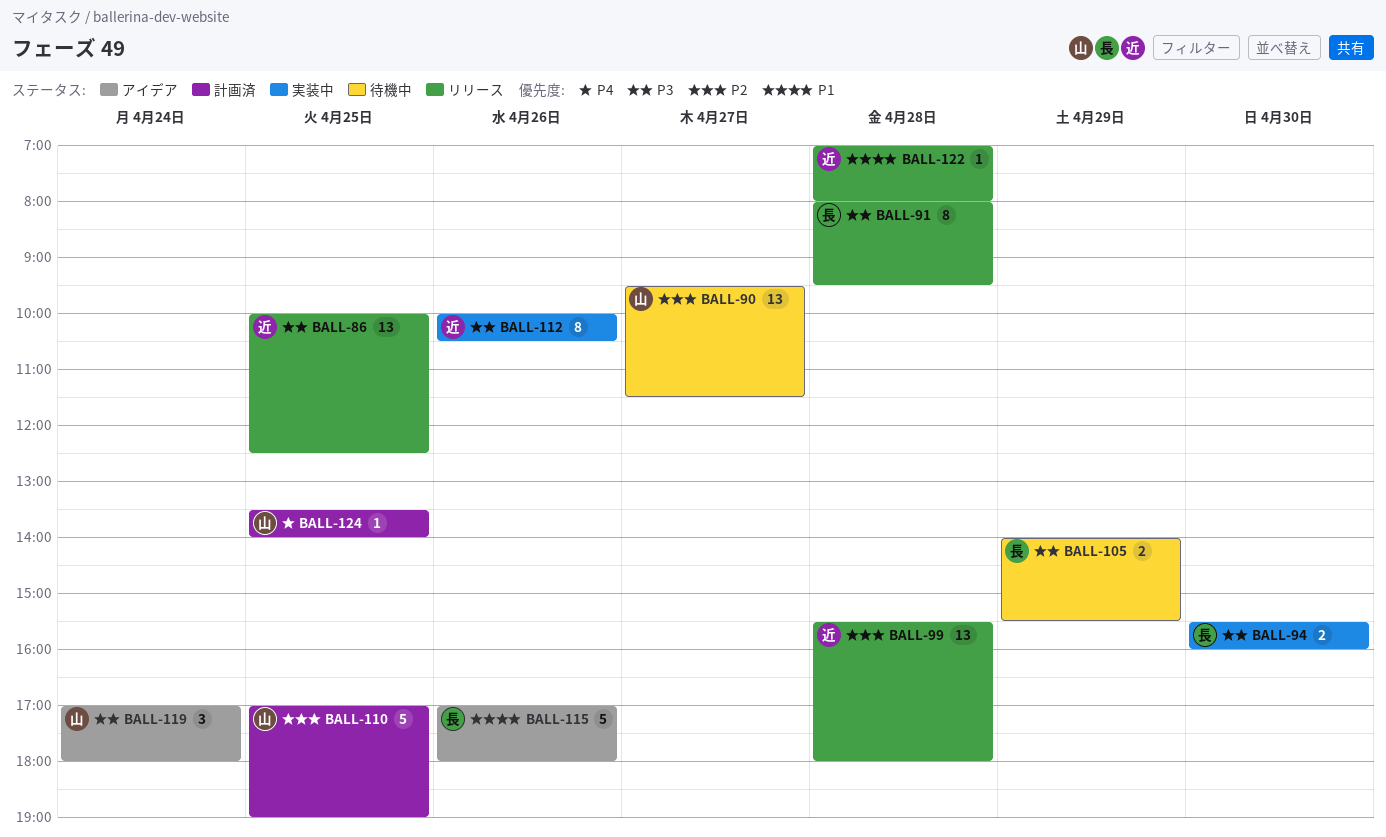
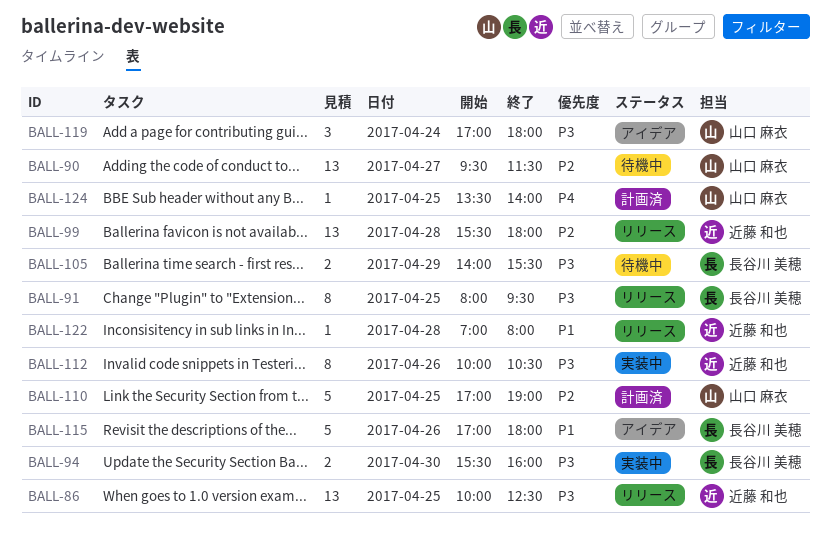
BALL-91, day: Apr 28 -> Apr 25

